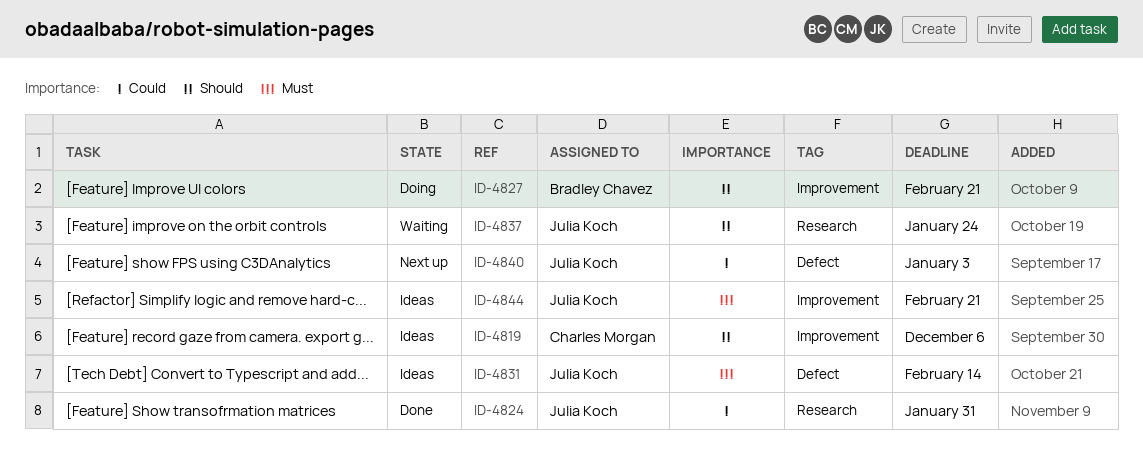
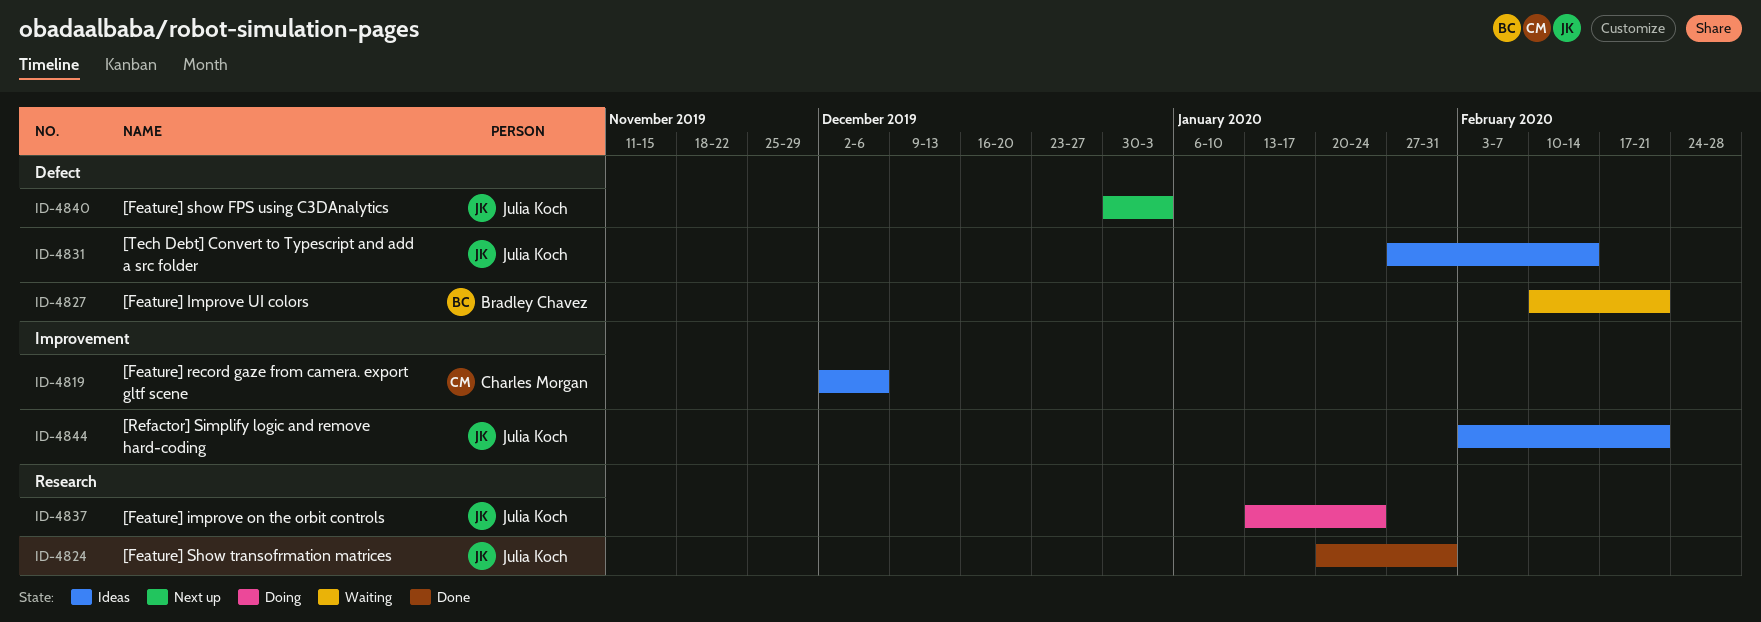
ID-4827, status: Doing -> Waiting
ID-4827, label: Improvement -> Defect
ID-4837, status: Waiting -> Doing

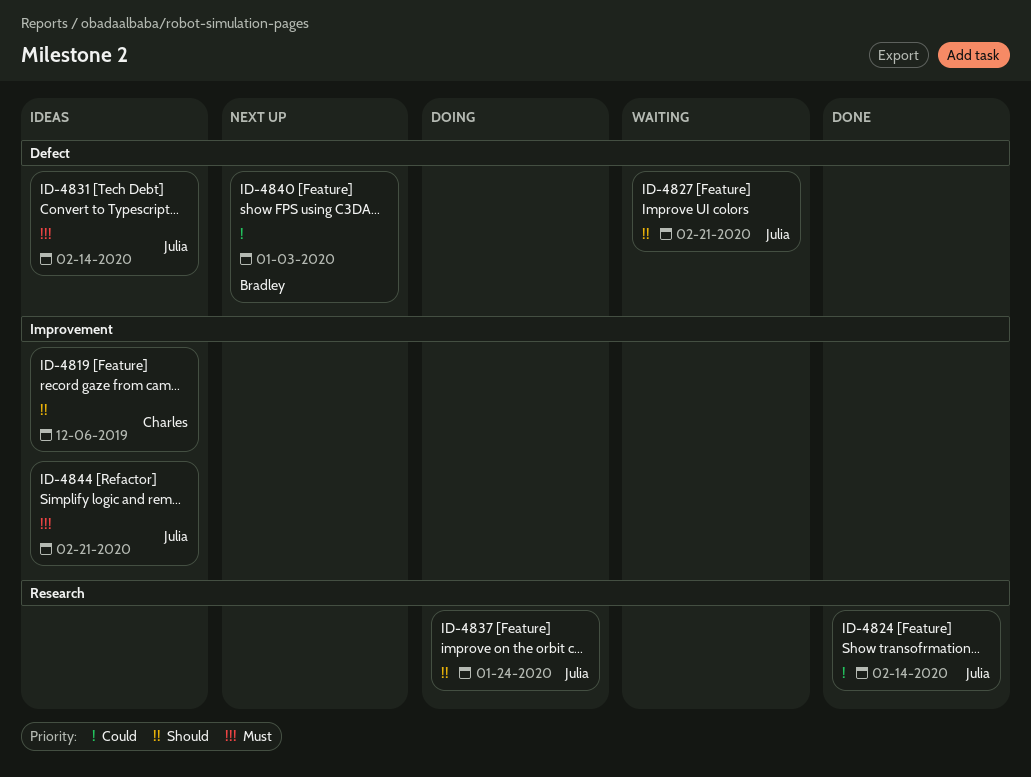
ID-4824, due: Jan 31 -> Feb 14
ID-4827, owner: Bradley Chavez -> Julia Koch
ID-4840, owner: Julia Koch -> Bradley Chavez

